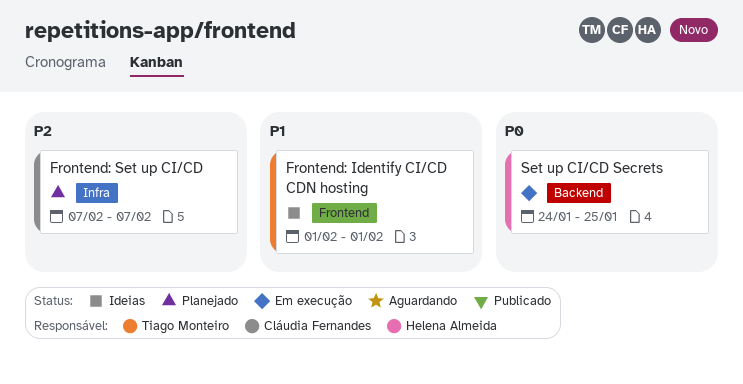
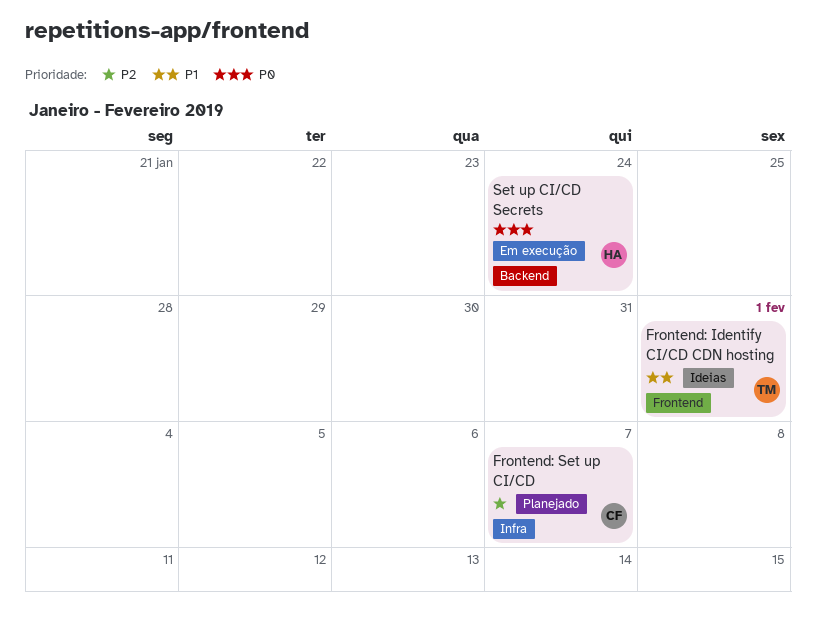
Set up CI/CD Secrets, due: Jan 25 -> Jan 24

